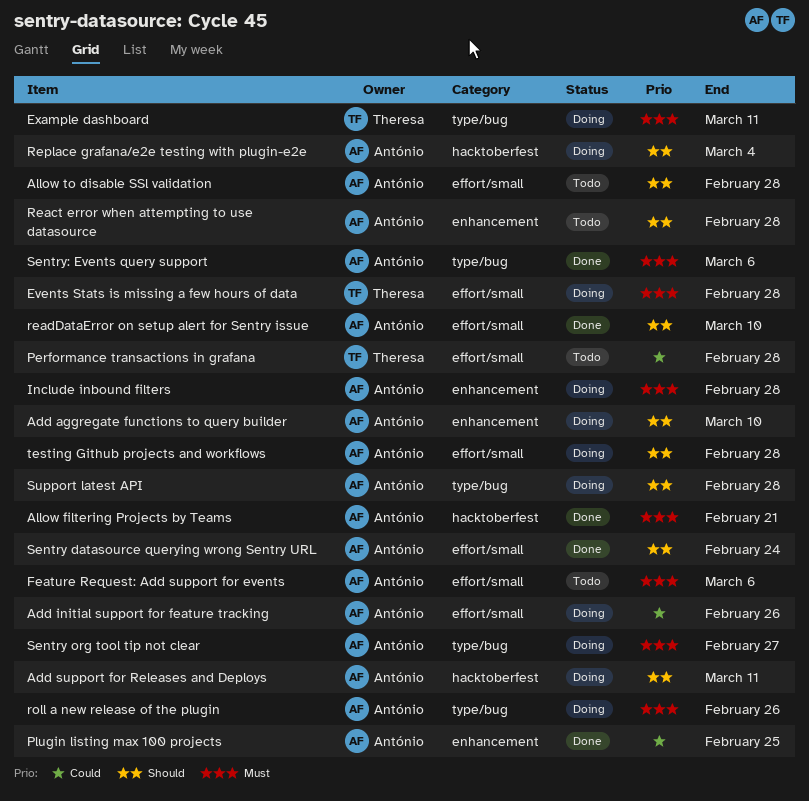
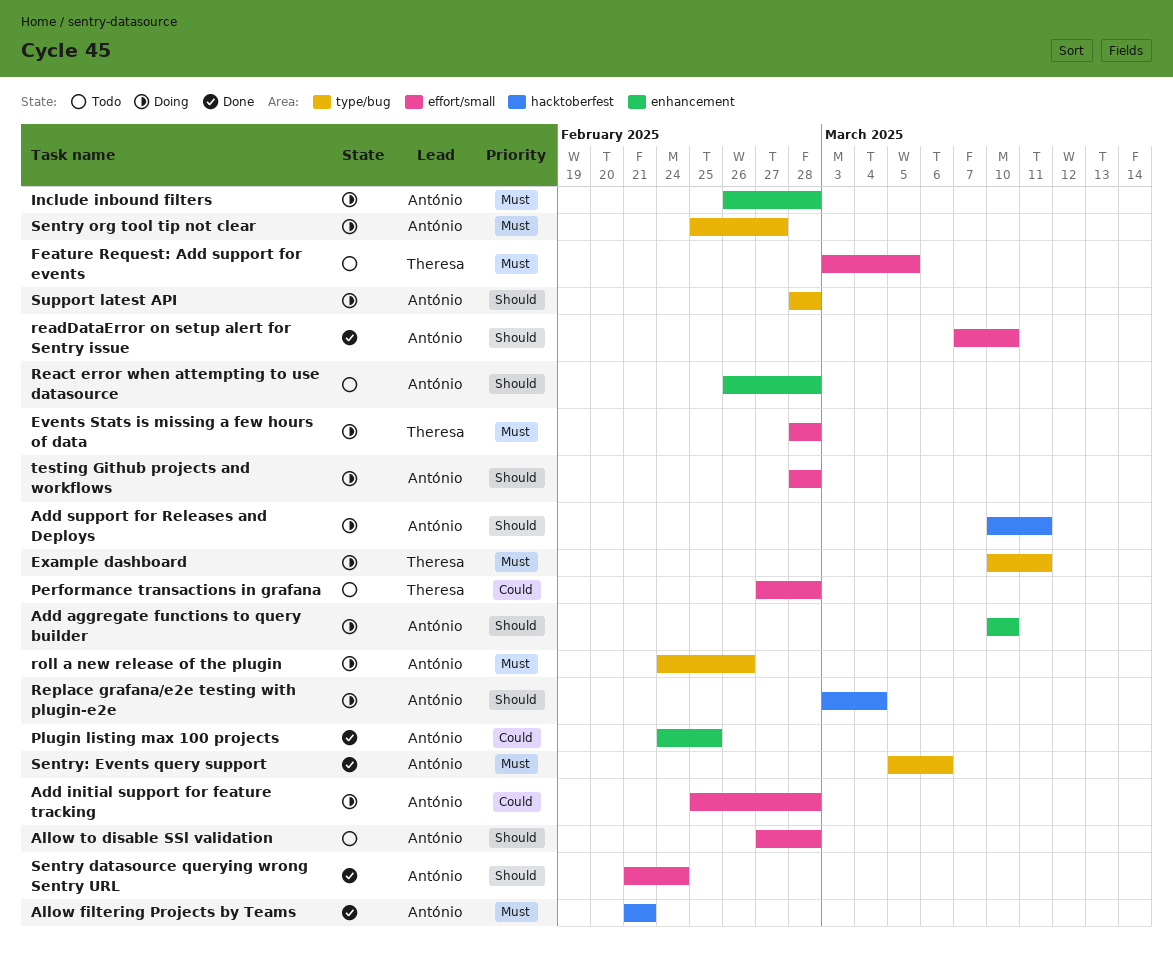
Add initial support for feature tracking, due: Feb 26 -> Feb 28
Feature Request: Add support for events, owner: António -> Theresa
Feature Request: Add support for events, due: Mar 6 -> Mar 5

